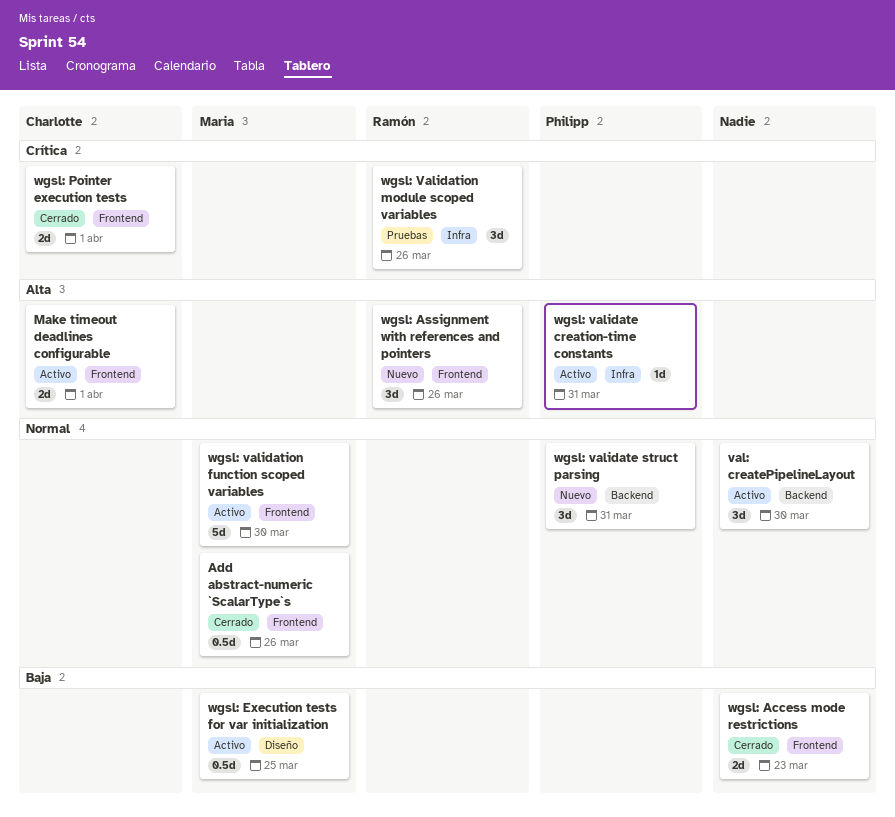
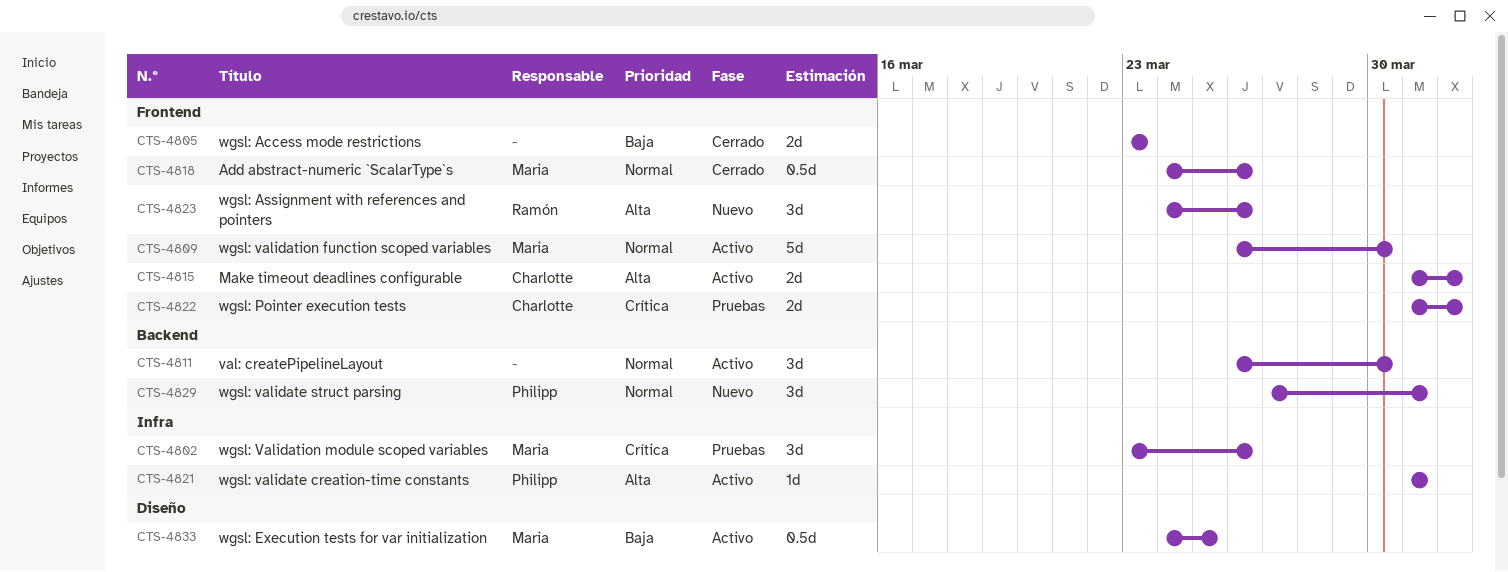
wgsl: Pointer execution tests, status: Cerrado -> Pruebas
wgsl: Validation module scoped variables, owner: Ramón -> Maria

